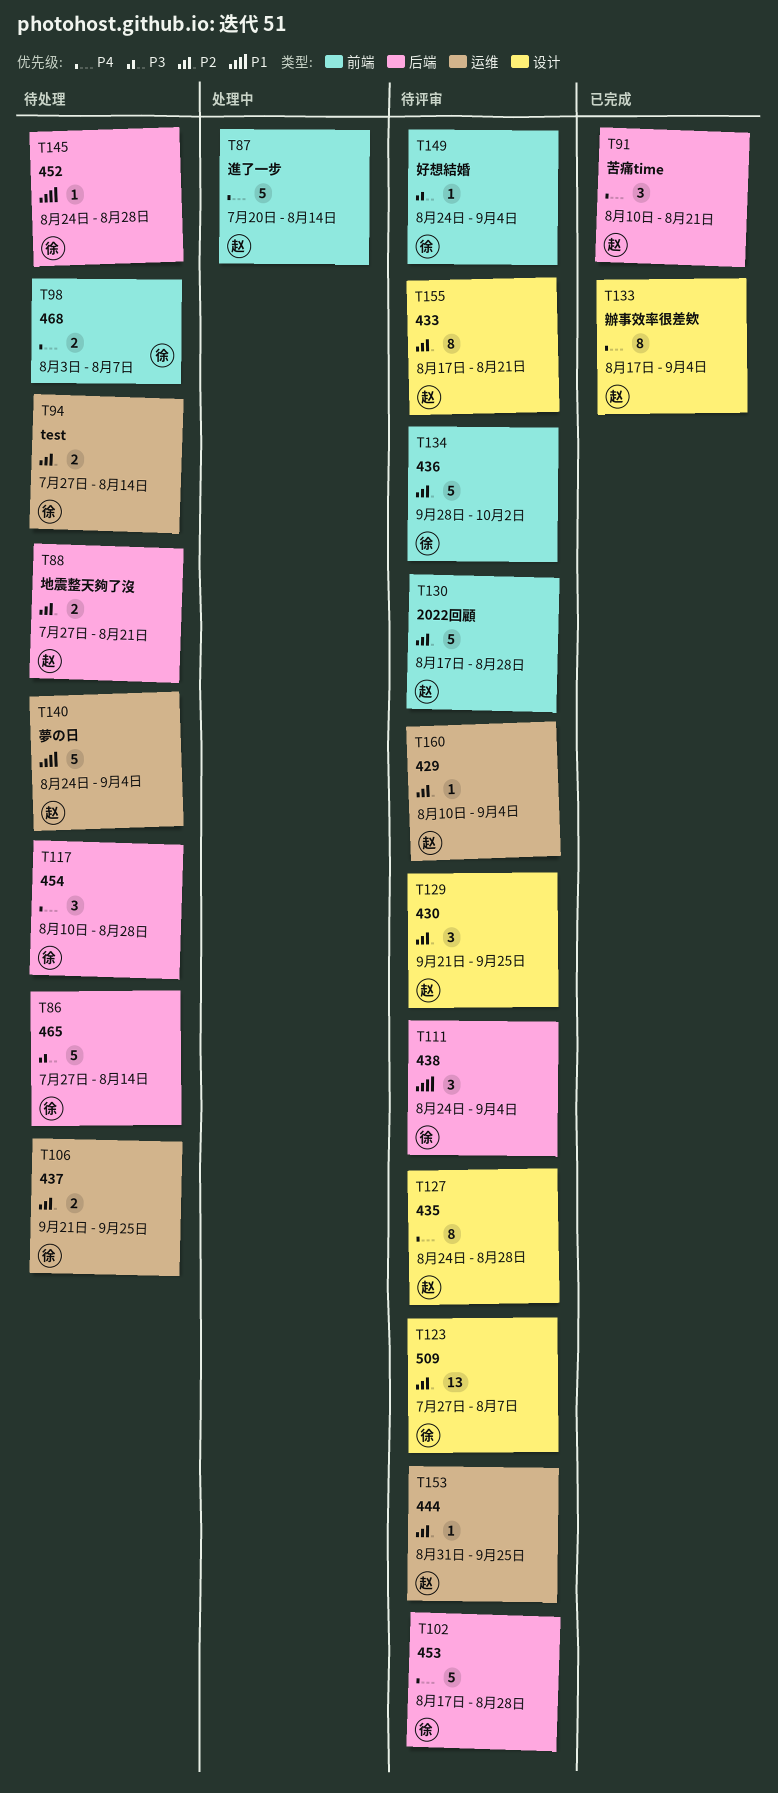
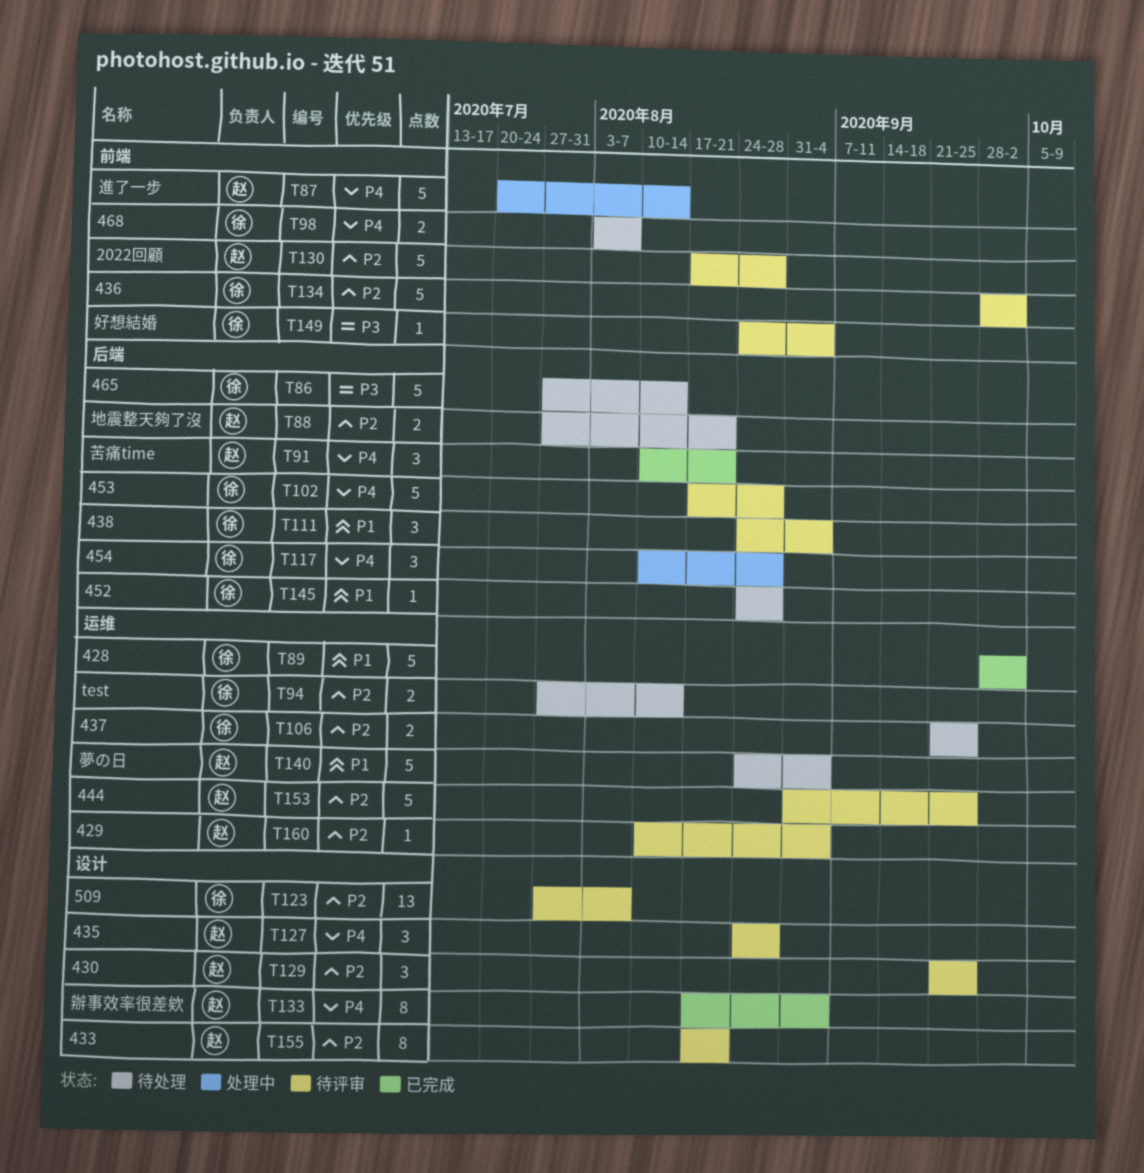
T89: none -> present
T117, status: 待处理 -> 处理中
T127, estimate: 8 -> 3
T153, estimate: 1 -> 5

